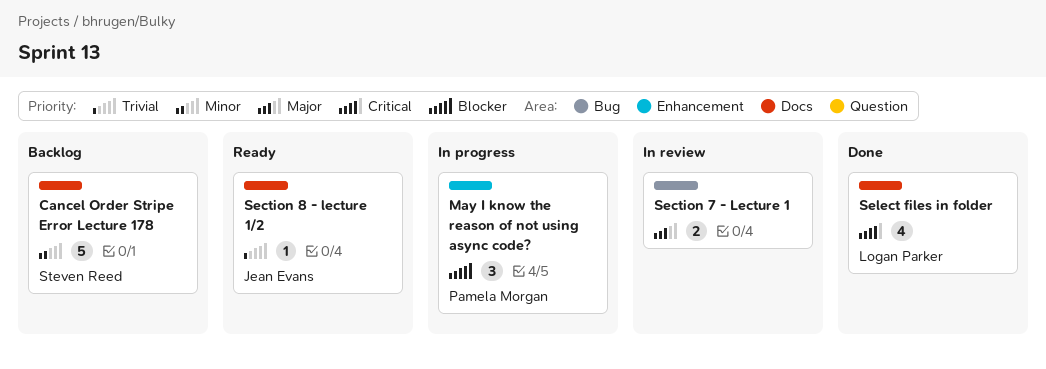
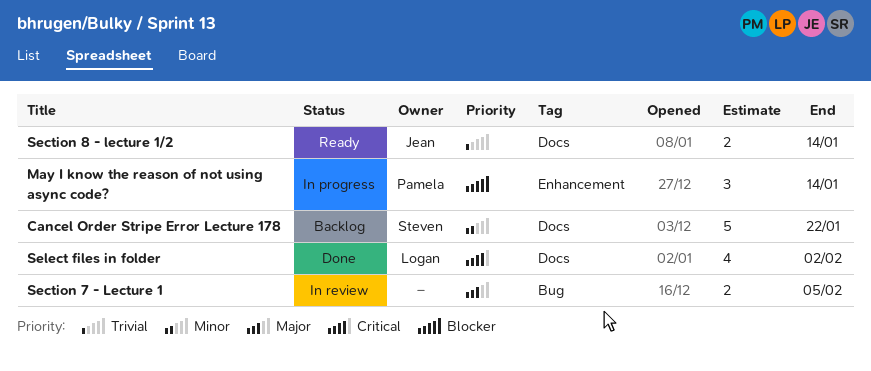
Section 8 - lecture 1/2, estimate: 1 -> 2

